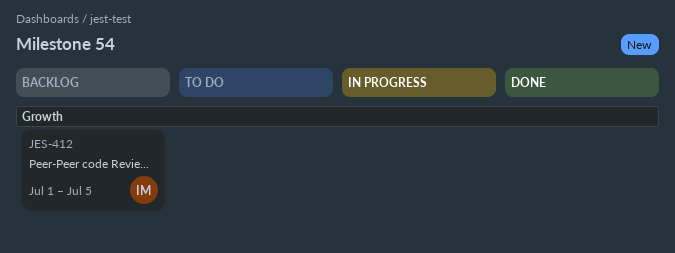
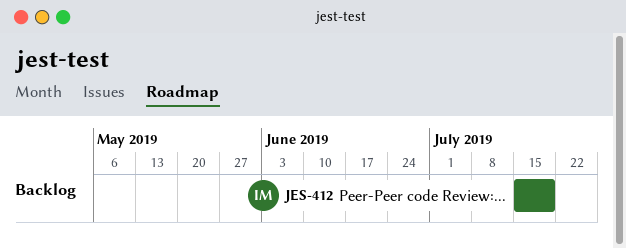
JES-412, start: Jul 1 -> Jul 15
JES-412, due: Jul 5 -> Jul 19

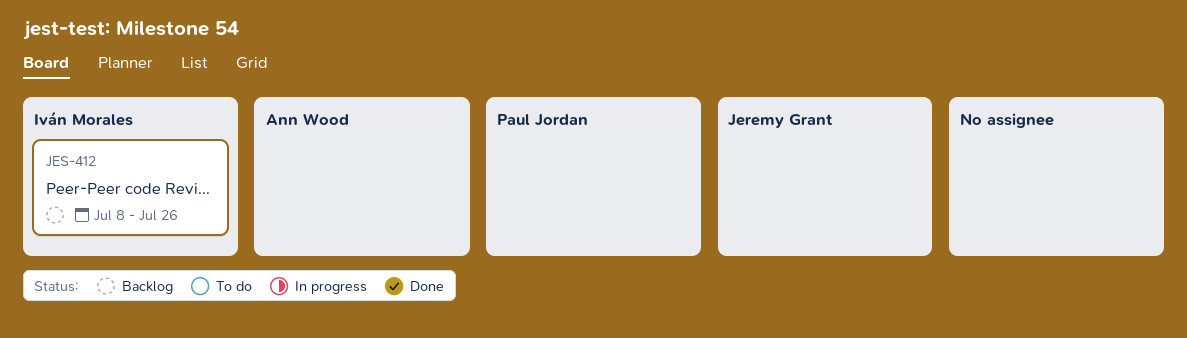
JES-412, start: Jul 15 -> Jul 8
JES-412, due: Jul 19 -> Jul 26

